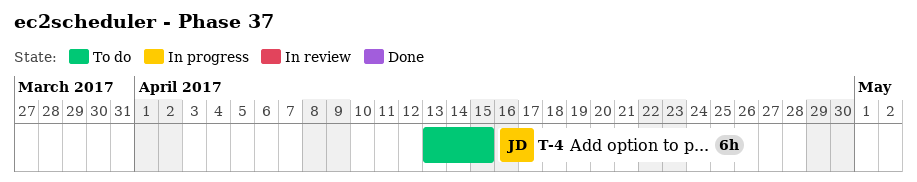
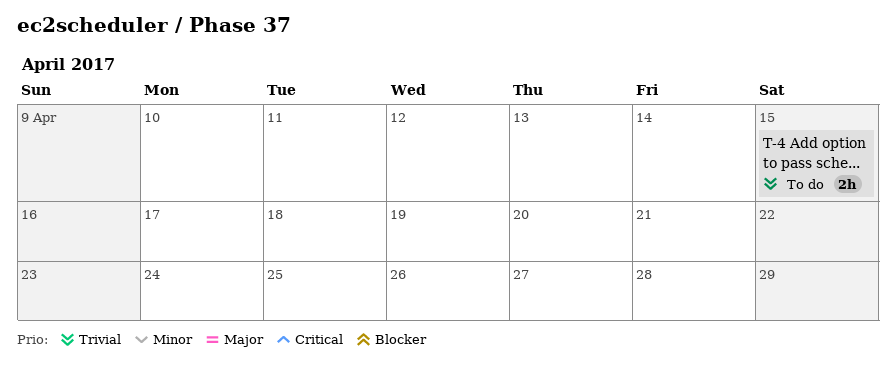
T-4, estimate: 6h -> 2h

